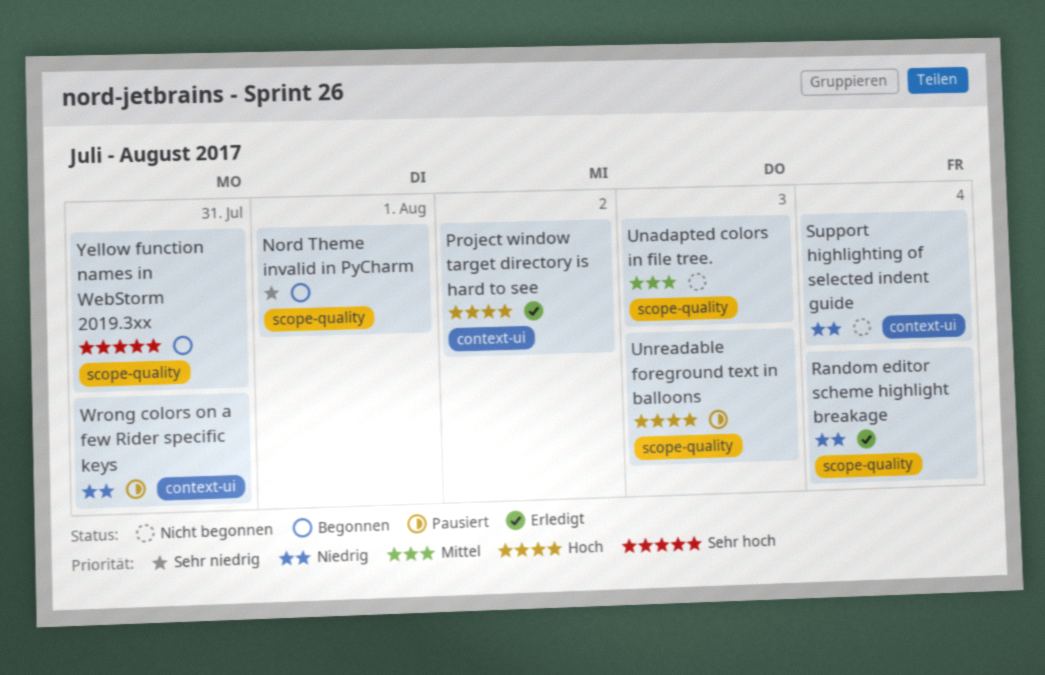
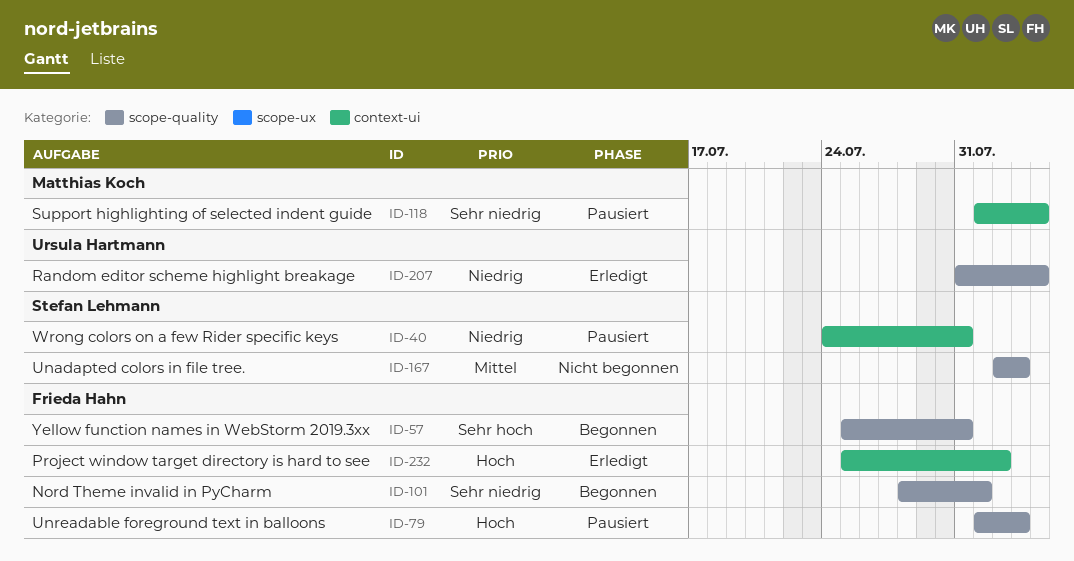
Support highlighting of selected indent guide, status: Nicht begonnen -> Pausiert
Support highlighting of selected indent guide, priority: Niedrig -> Sehr niedrig

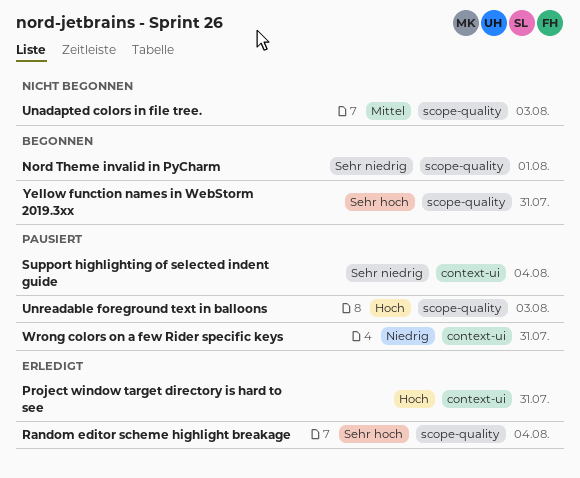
Project window target directory is hard to see, due: Aug 2 -> Jul 31
Random editor scheme highlight breakage, priority: Niedrig -> Sehr hoch

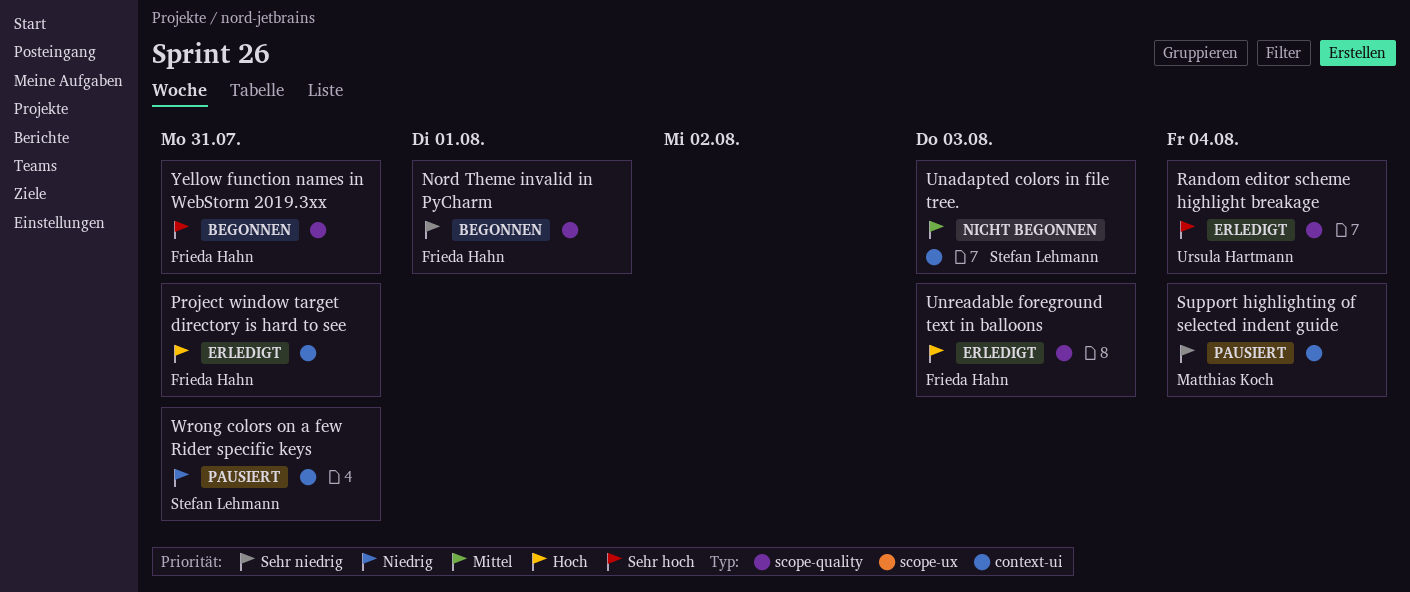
Unadapted colors in file tree., label: scope-quality -> context-ui
Unreadable foreground text in balloons, status: Pausiert -> Erledigt

